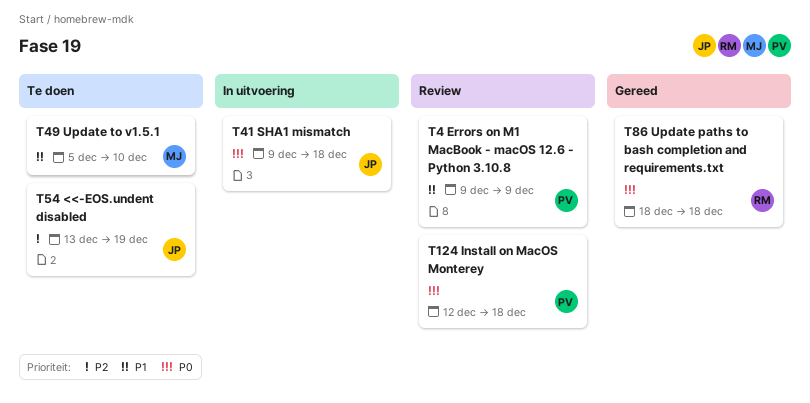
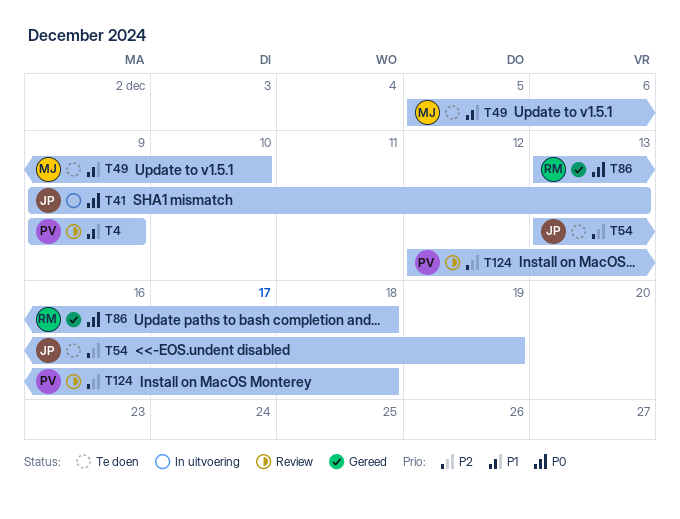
T41, due: Dec 18 -> Dec 13
T86, start: Dec 18 -> Dec 13
T124, priority: P0 -> P2

